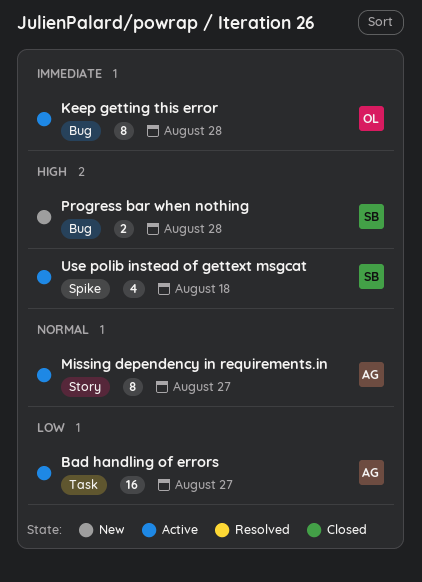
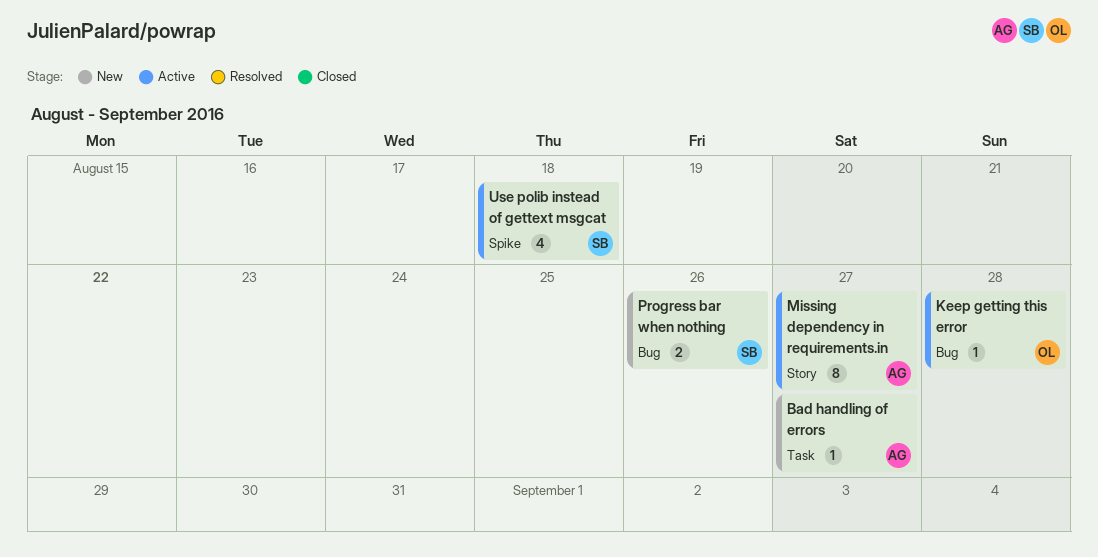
Bad handling of errors, status: Active -> New
Bad handling of errors, estimate: 16 -> 1
Keep getting this error, estimate: 8 -> 1
Progress bar when nothing, due: Aug 28 -> Aug 26

